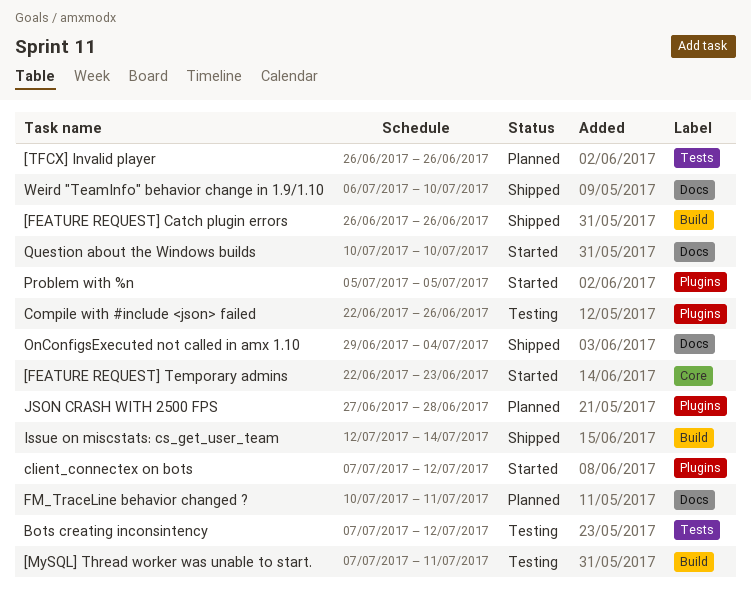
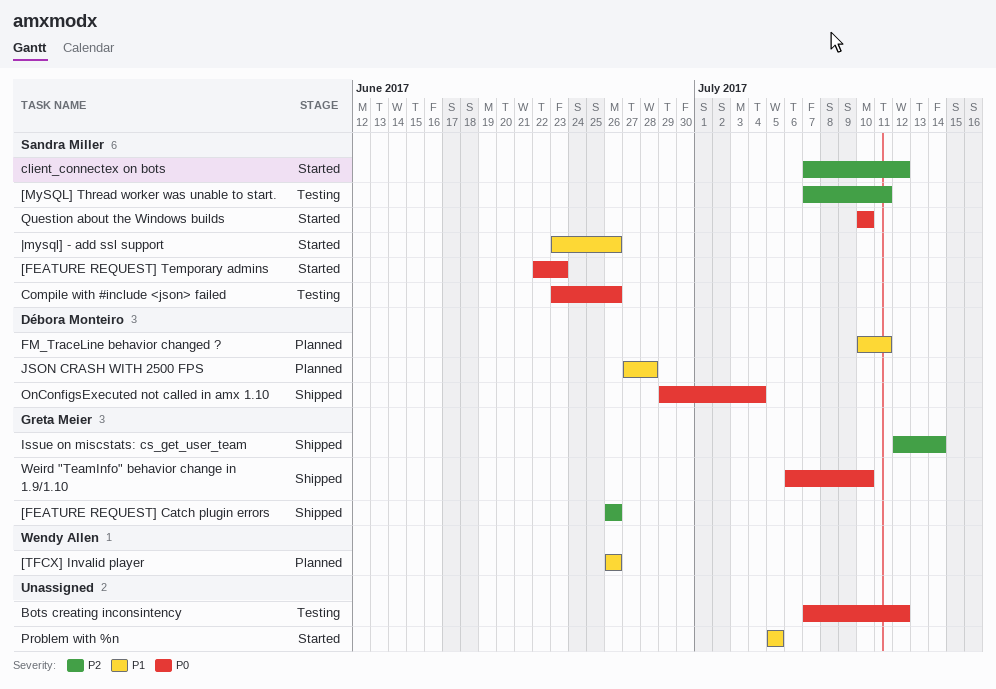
Compile with #include <json> failed, start: Jun 22 -> Jun 23
|mysql] - add ssl support: none -> present

